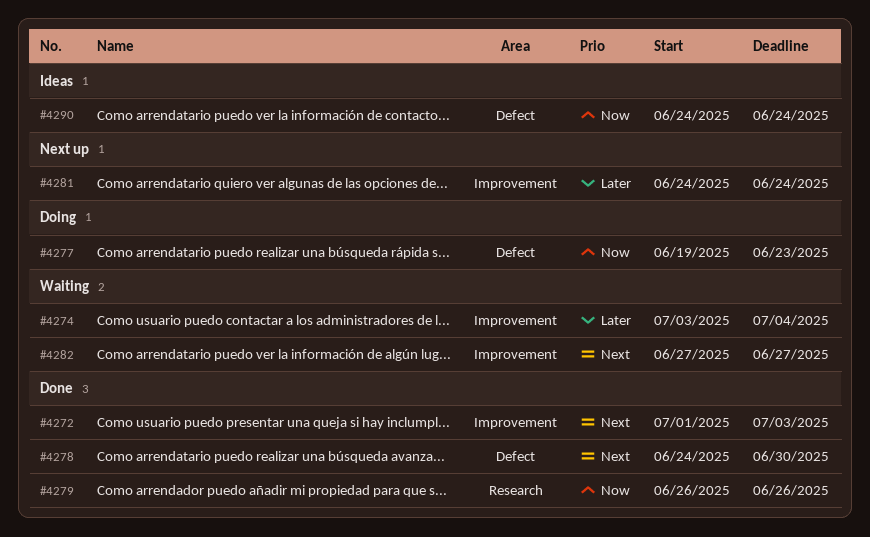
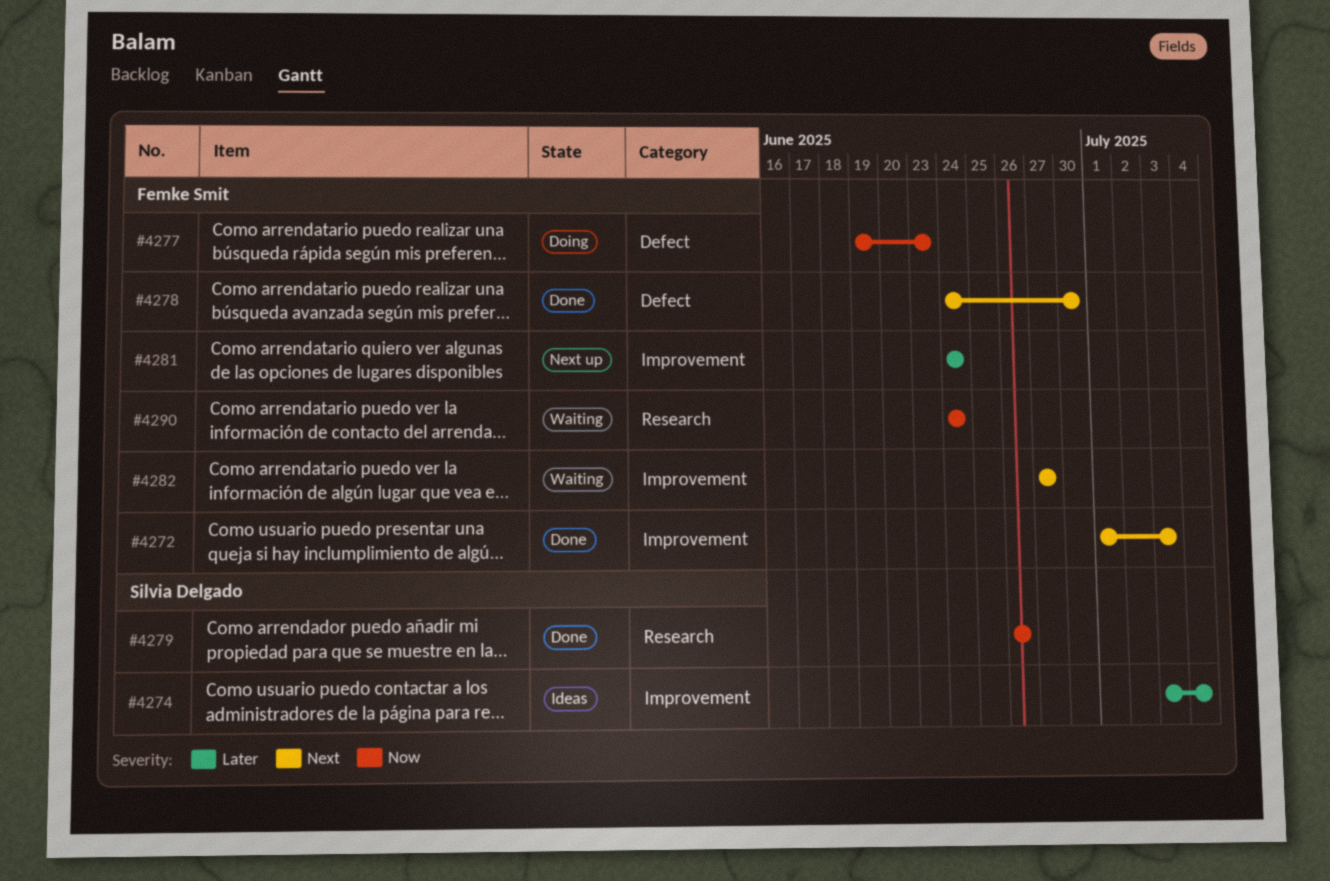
#4274, status: Waiting -> Ideas
#4290, status: Ideas -> Waiting
#4290, label: Defect -> Research

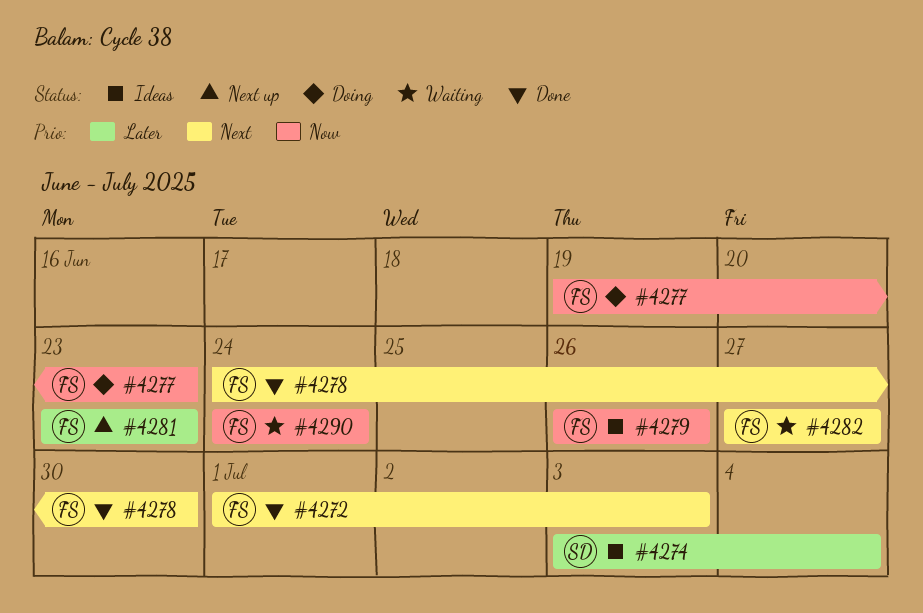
#4279, status: Done -> Ideas
#4279, owner: Silvia Delgado -> Femke Smit
#4281, start: Jun 24 -> Jun 23
#4281, due: Jun 24 -> Jun 23

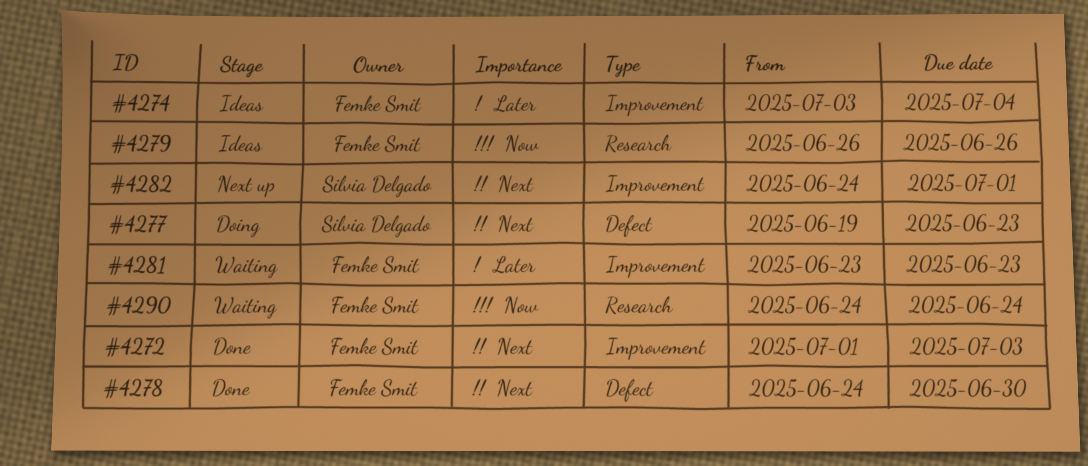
#4274, owner: Silvia Delgado -> Femke Smit
#4277, owner: Femke Smit -> Silvia Delgado
#4277, priority: Now -> Next
#4281, status: Next up -> Waiting
#4282, status: Waiting -> Next up
#4282, owner: Femke Smit -> Silvia Delgado
#4282, start: Jun 27 -> Jun 24
#4282, due: Jun 27 -> Jul 1

